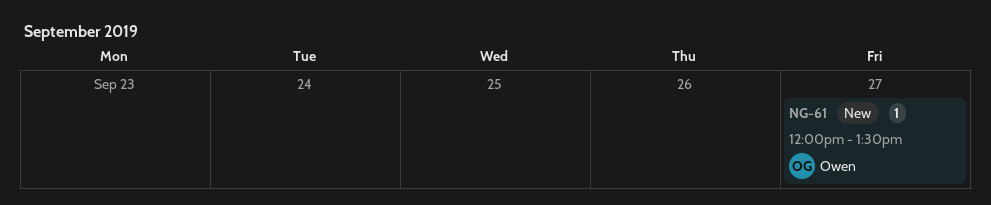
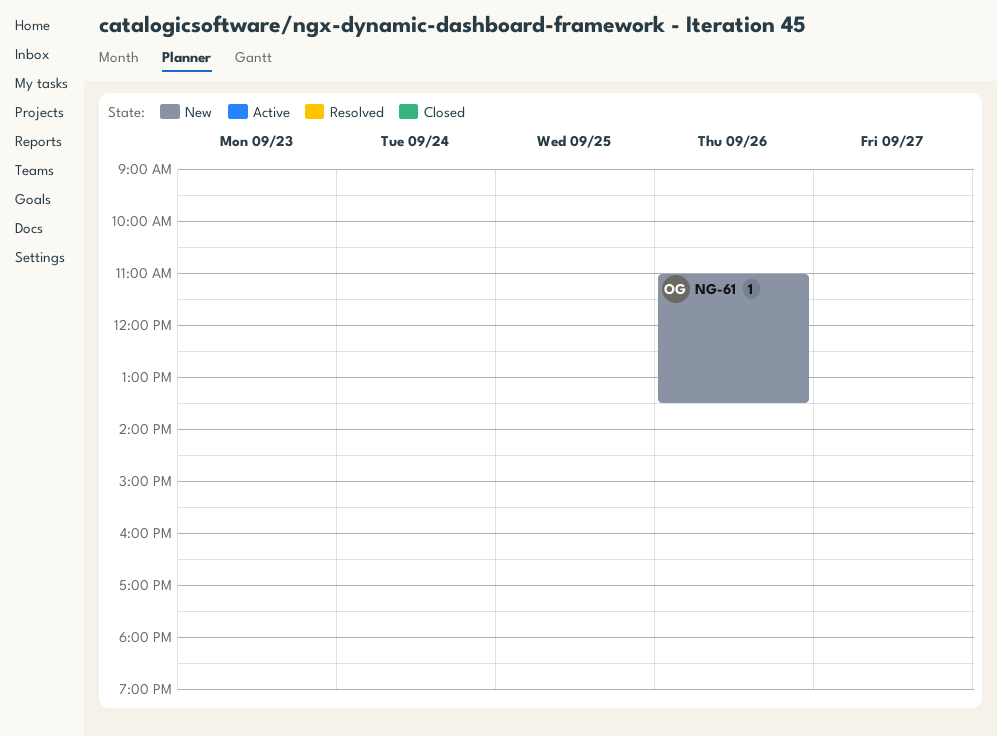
NG-61, day: Sep 27 -> Sep 26
NG-61, begins: 12:00 -> 11:00

